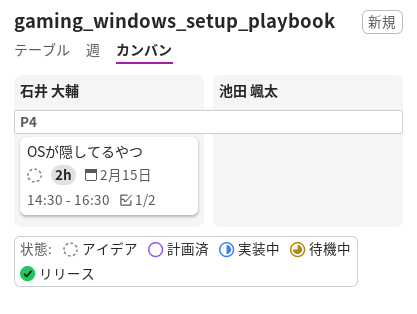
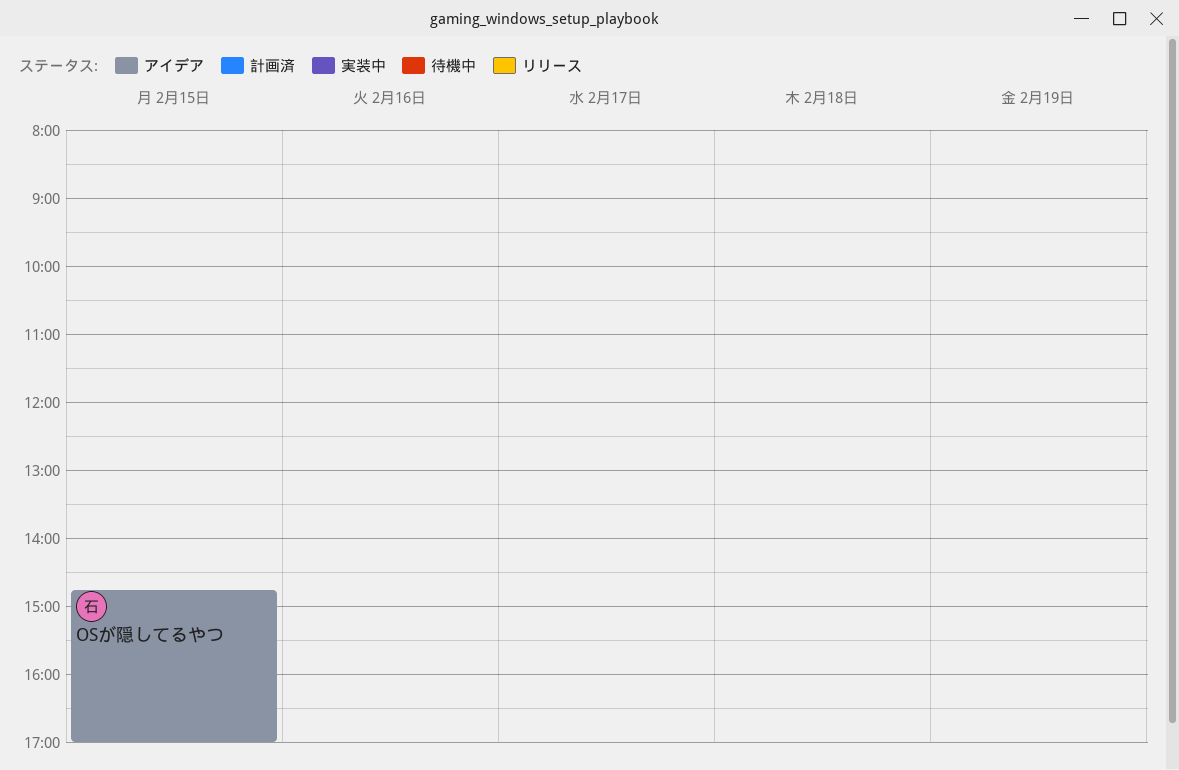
OSが隠してるやつ, begins: 14:30 -> 14:45
OSが隠してるやつ, ends: 16:30 -> 17:00

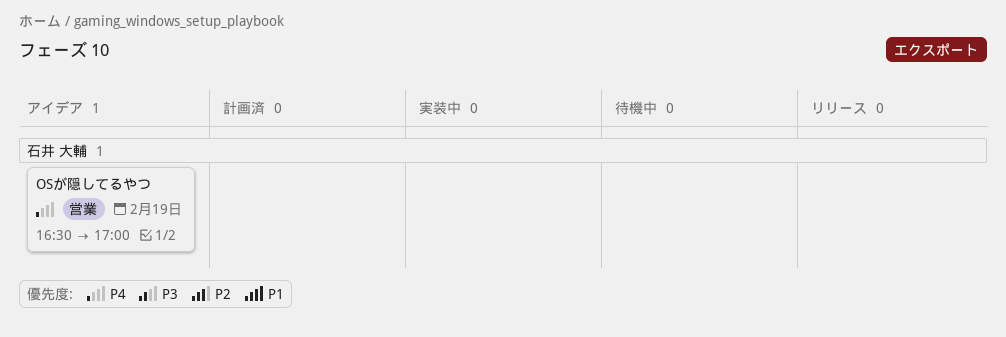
OSが隠してるやつ, day: Feb 15 -> Feb 19
OSが隠してるやつ, begins: 14:45 -> 16:30

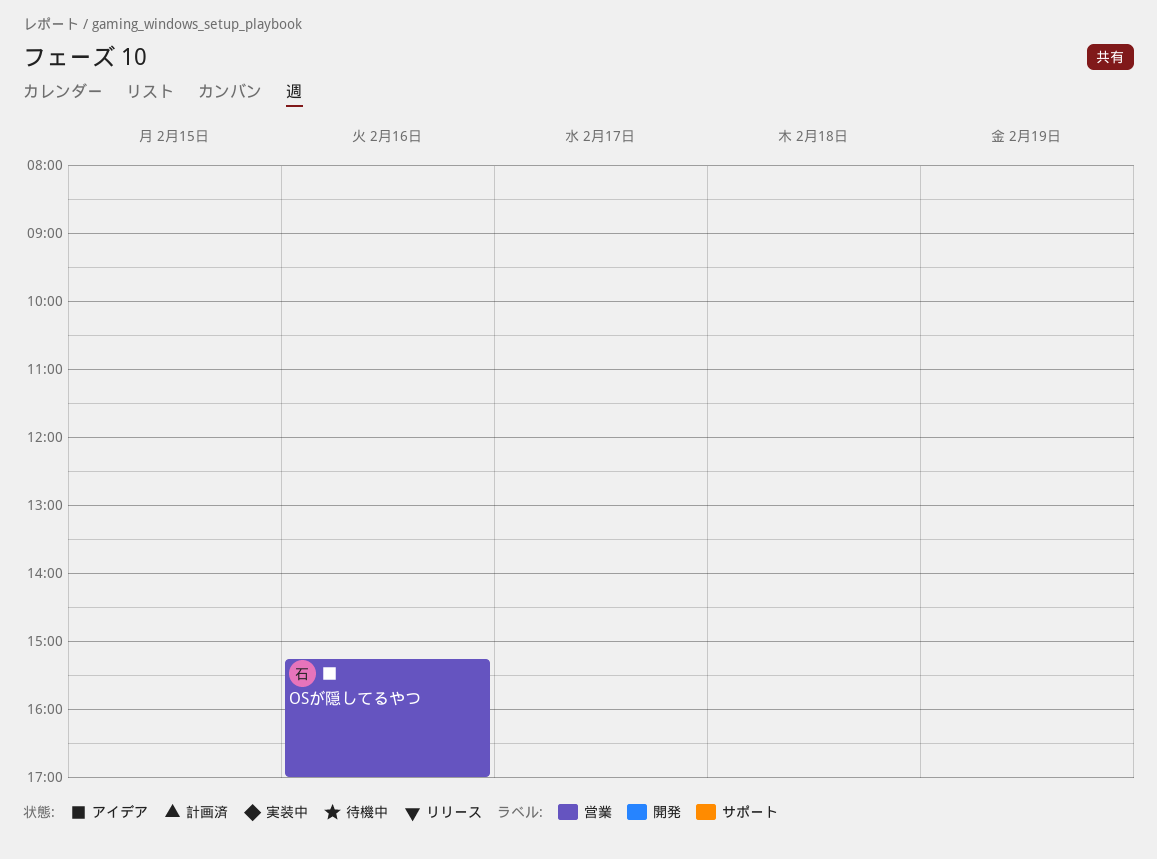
OSが隠してるやつ, day: Feb 19 -> Feb 16
OSが隠してるやつ, begins: 16:30 -> 15:15

